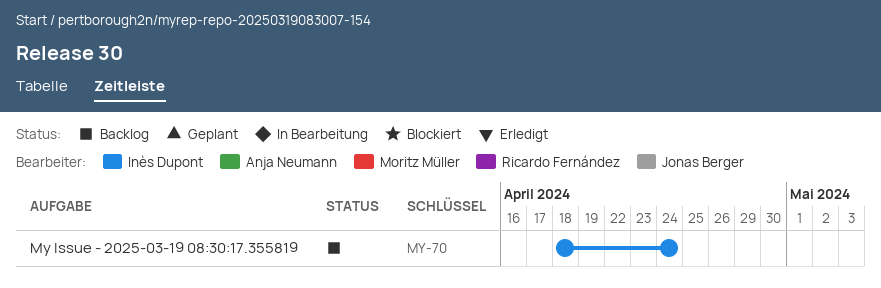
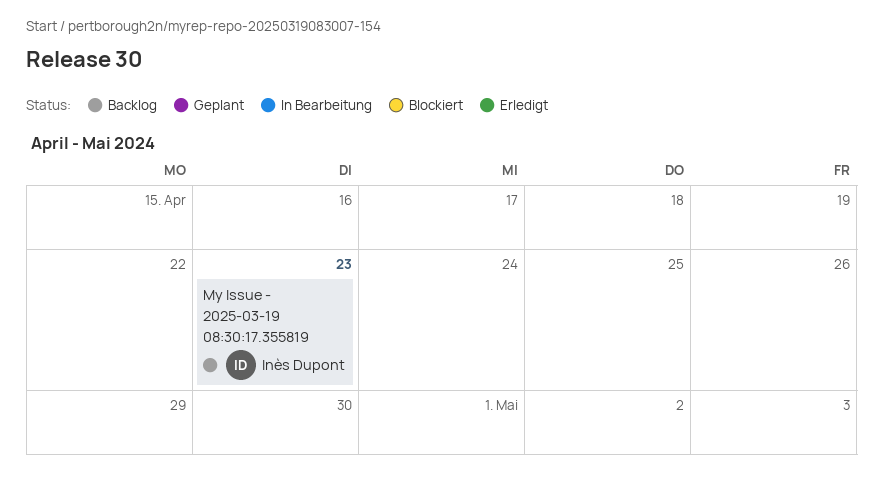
My Issue - 2025-03-19 08:30:17.355819, due: Apr 24 -> Apr 23

